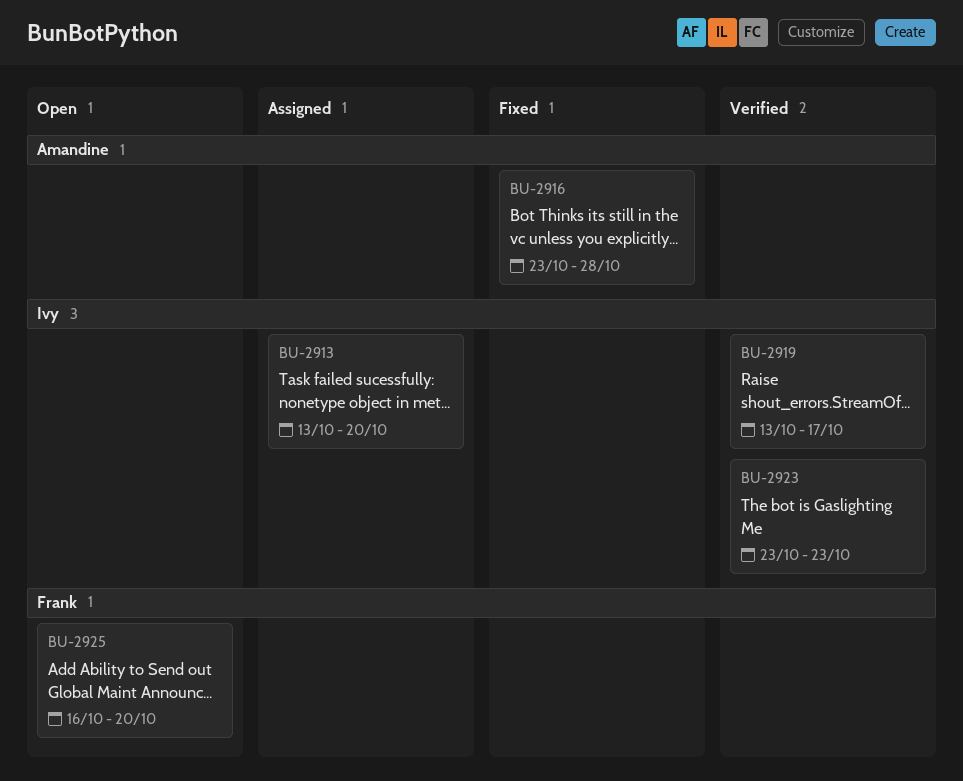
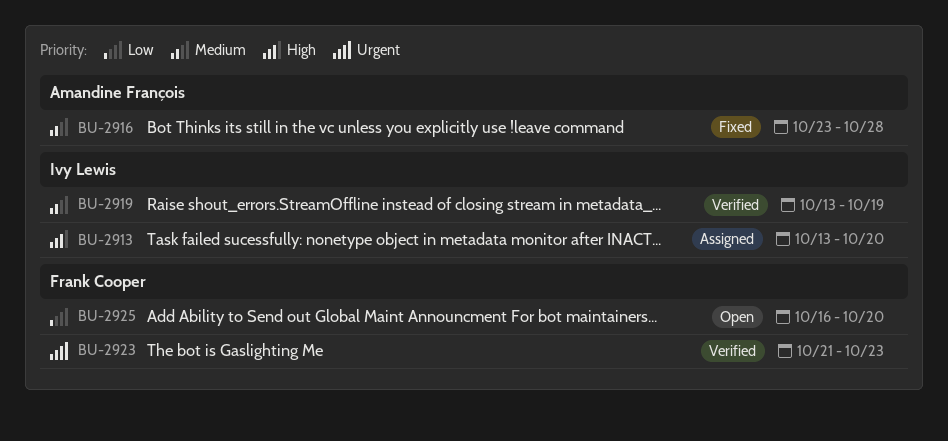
BU-2919, due: Oct 17 -> Oct 19
BU-2923, owner: Ivy Lewis -> Frank Cooper
BU-2923, start: Oct 23 -> Oct 21

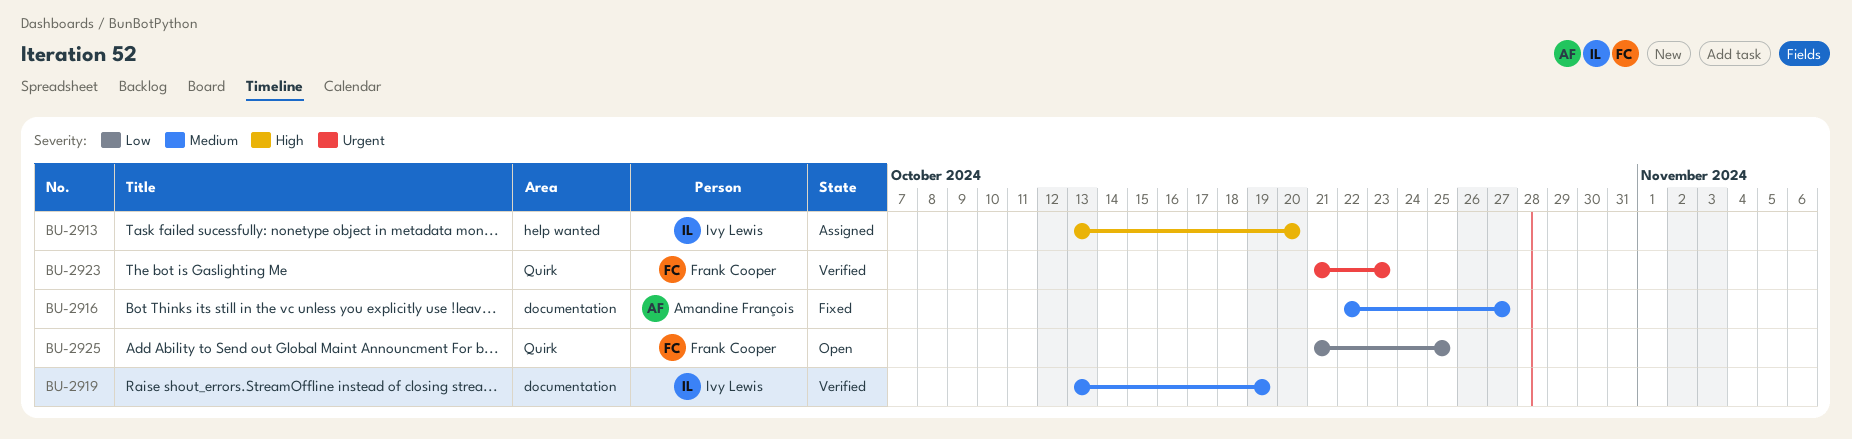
BU-2916, start: Oct 23 -> Oct 22
BU-2916, due: Oct 28 -> Oct 27
BU-2925, start: Oct 16 -> Oct 21
BU-2925, due: Oct 20 -> Oct 25

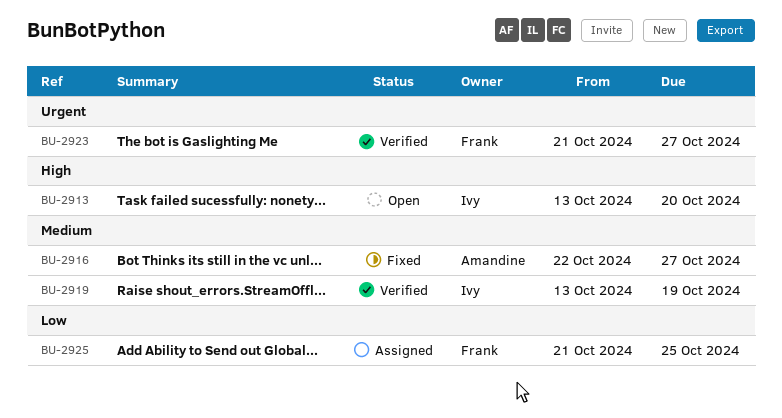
BU-2913, status: Assigned -> Open
BU-2923, due: Oct 23 -> Oct 27
BU-2925, status: Open -> Assigned

